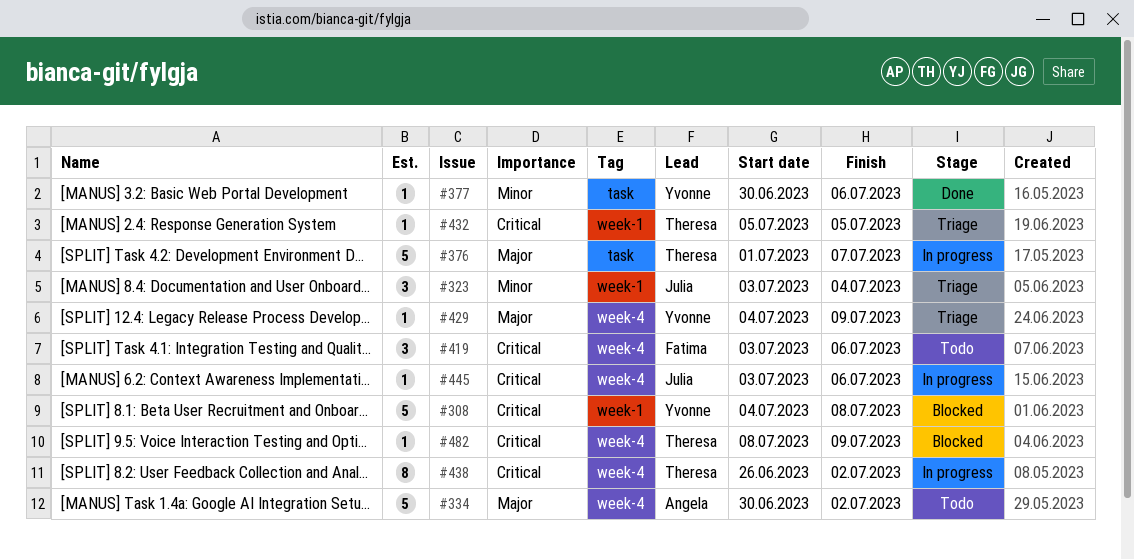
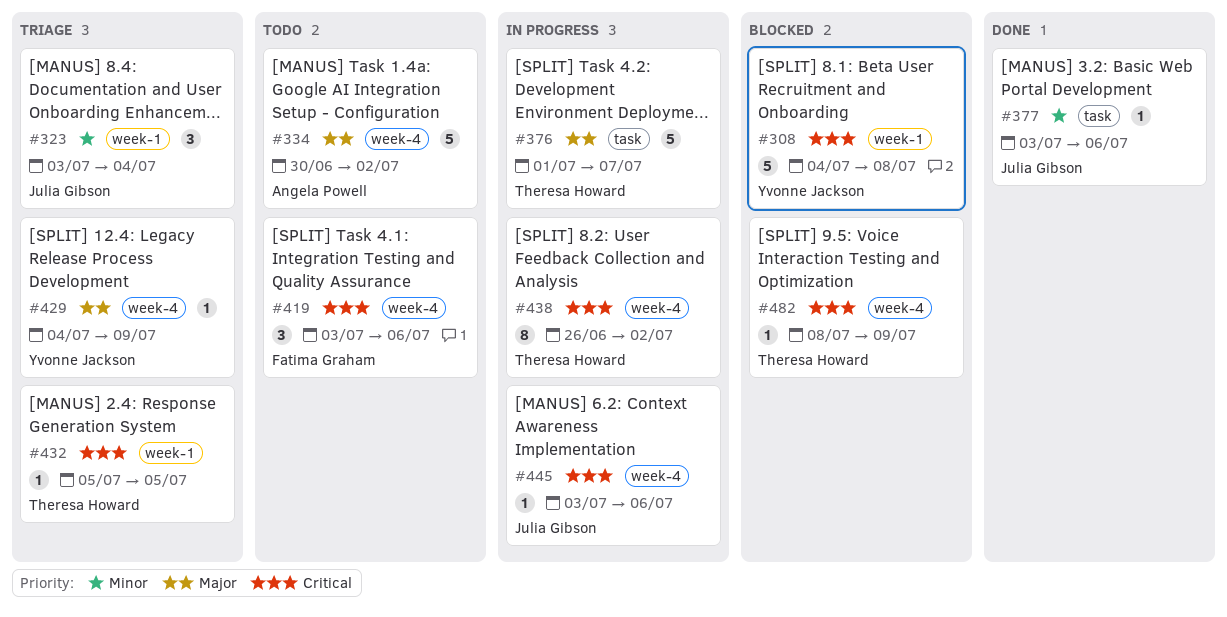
#377, owner: Yvonne Jackson -> Julia Gibson
#377, start: Jun 30 -> Jul 3

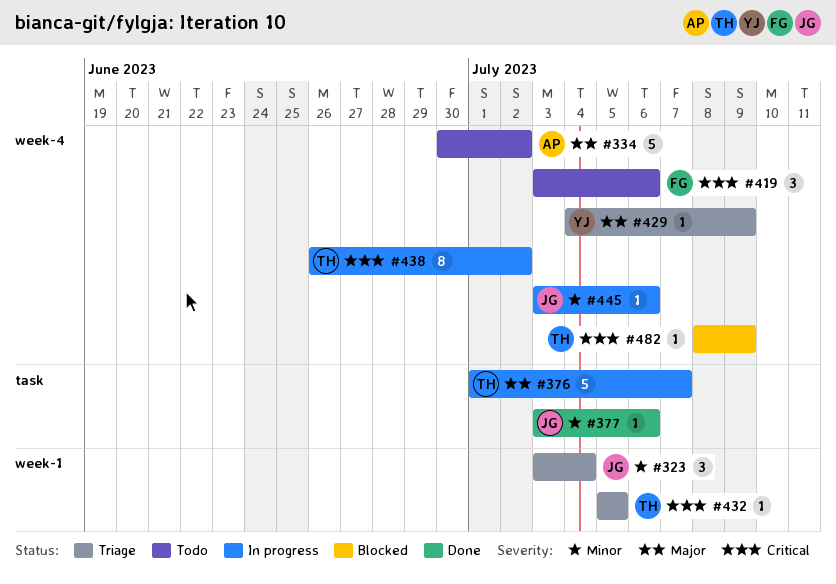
#308: present -> none
#445, priority: Critical -> Minor

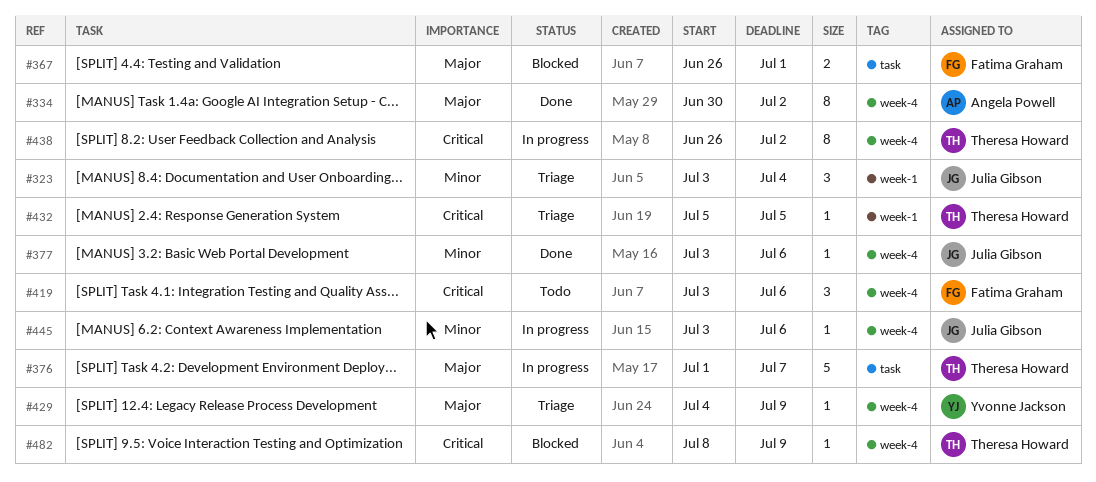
#334, status: Todo -> Done
#334, estimate: 5 -> 8
#367: none -> present
#377, label: task -> week-4

